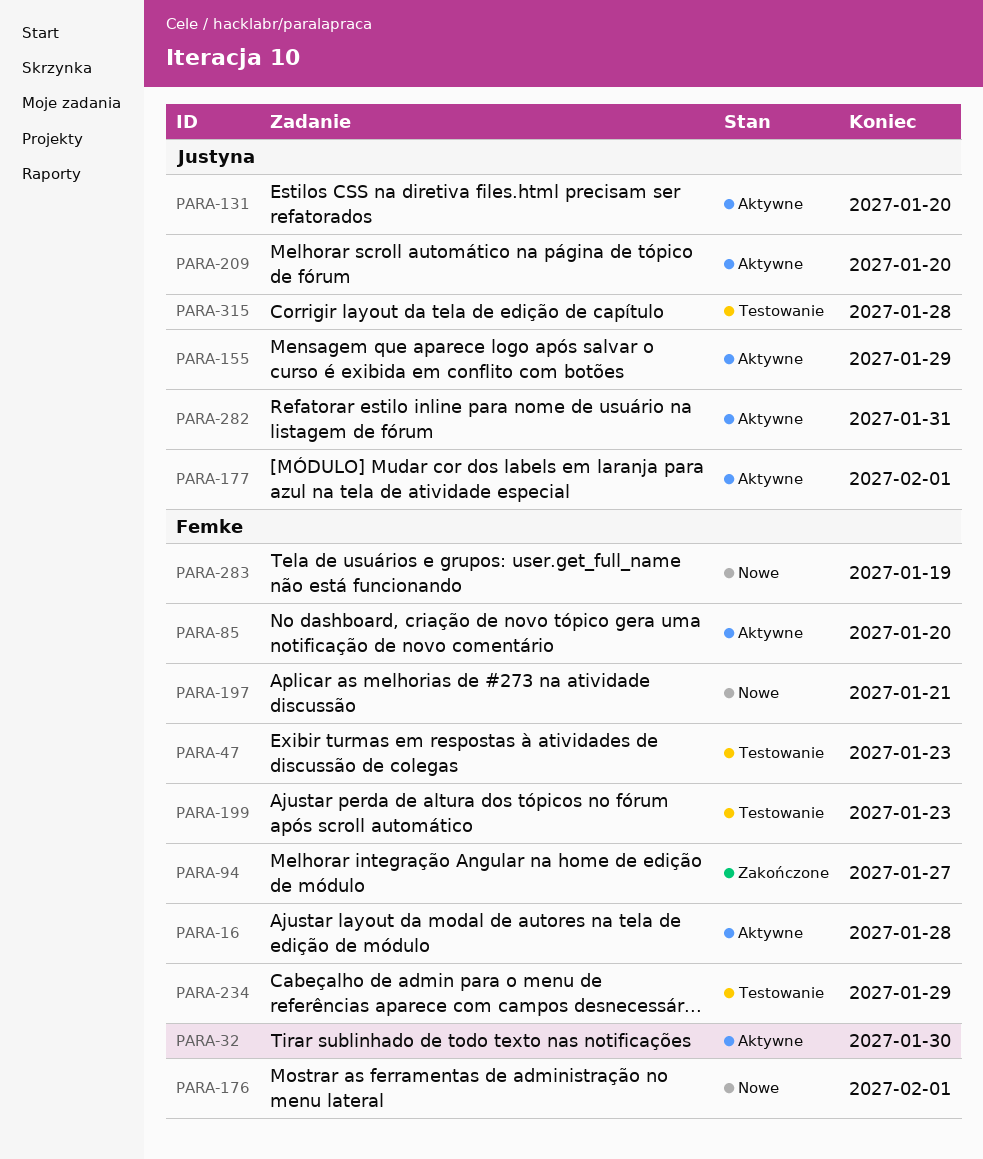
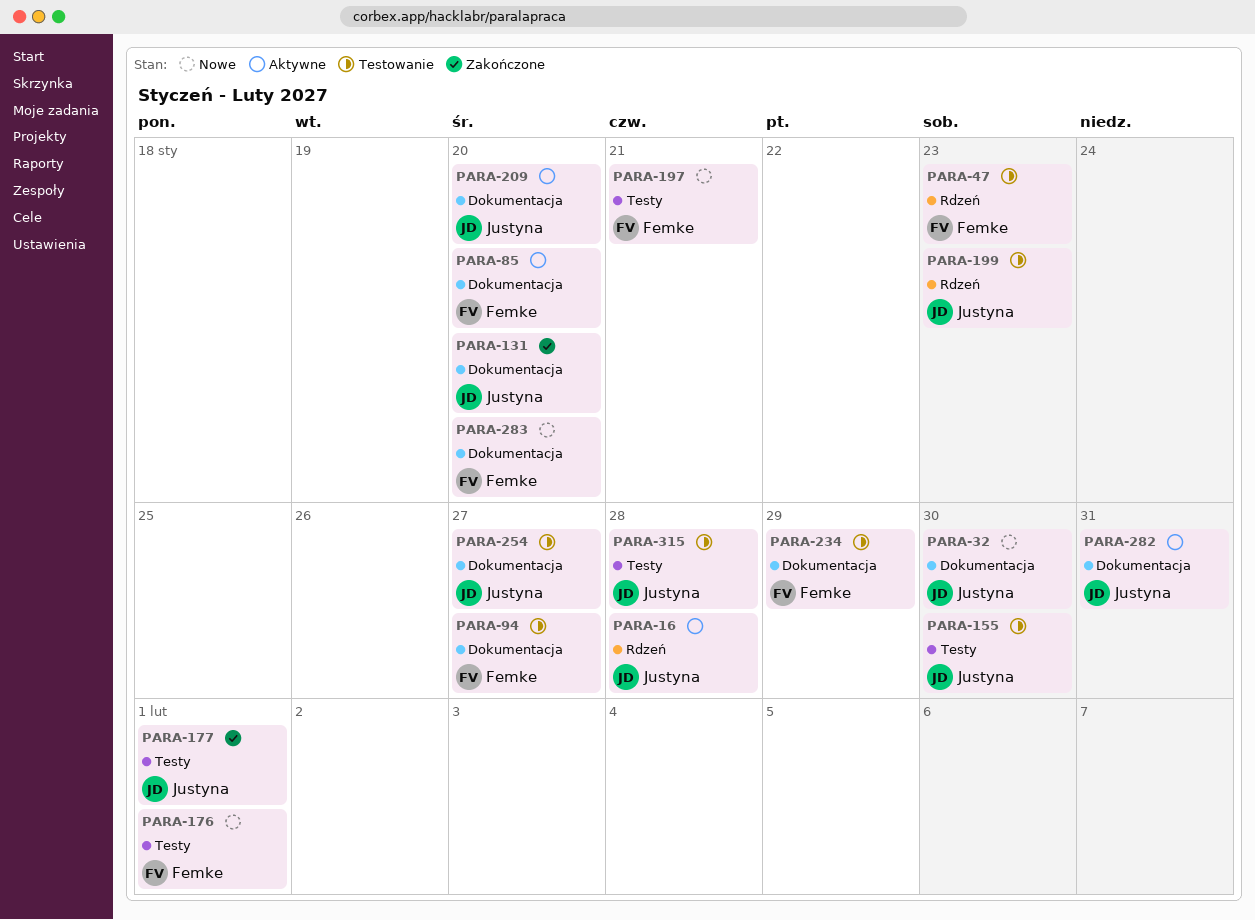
PARA-16, owner: Femke -> Justyna
PARA-32, status: Aktywne -> Nowe
PARA-32, owner: Femke -> Justyna
PARA-94, status: Zakończone -> Testowanie
PARA-131, status: Aktywne -> Zakończone
PARA-155, status: Aktywne -> Testowanie
PARA-155, due: Jan 29 -> Jan 30
PARA-177, status: Aktywne -> Zakończone
PARA-199, owner: Femke -> Justyna
PARA-254: none -> present
PARA-283, due: Jan 19 -> Jan 20

